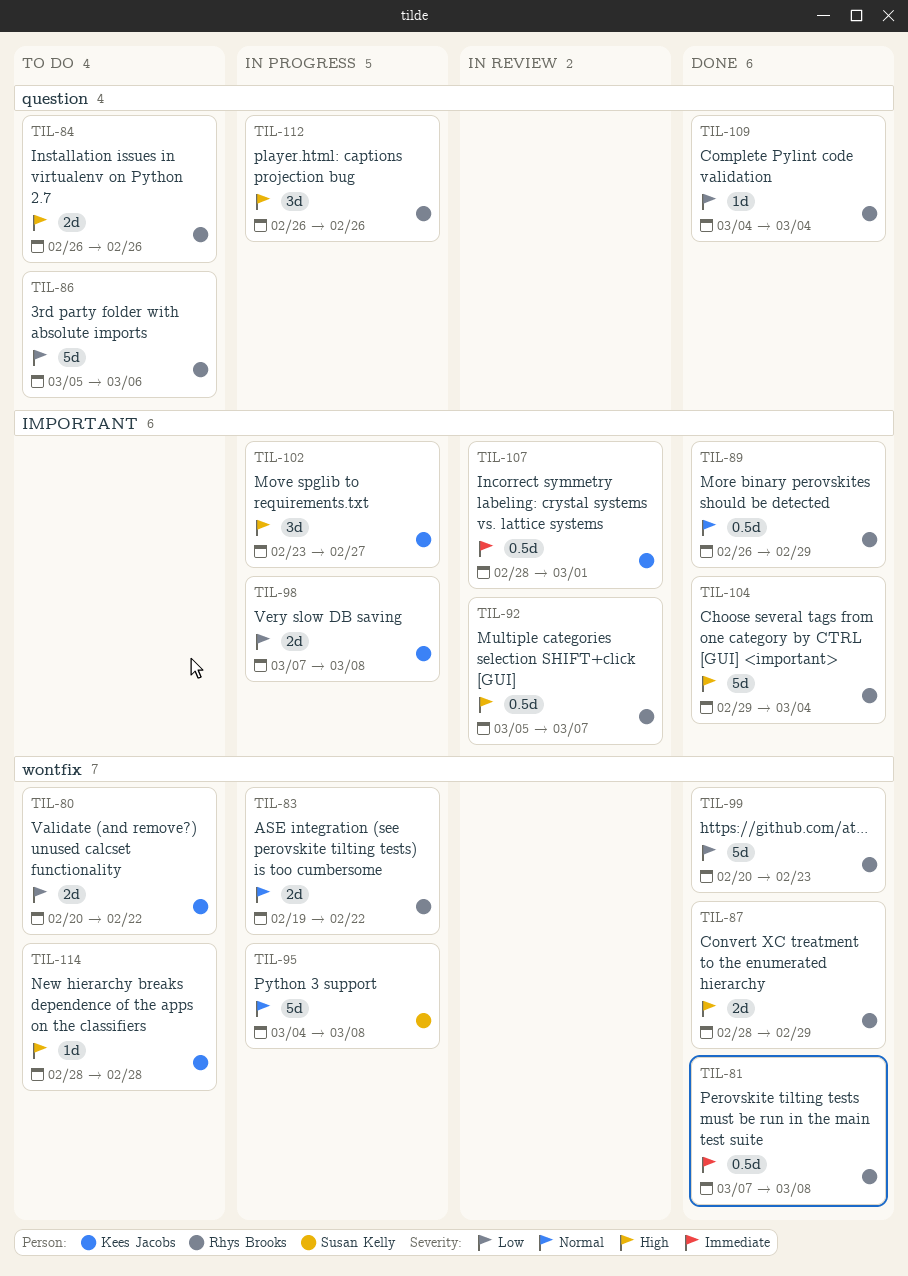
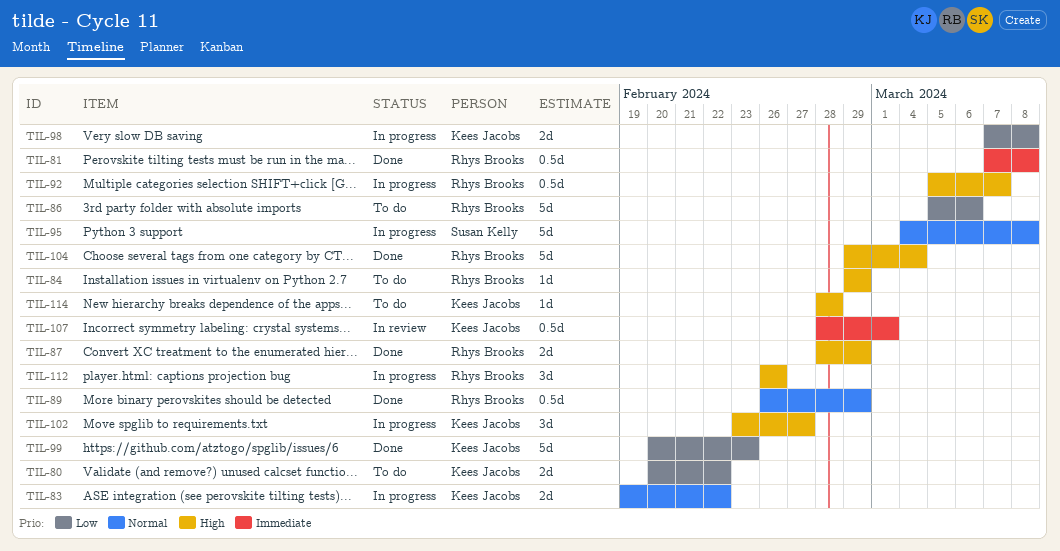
TIL-83, owner: Rhys Brooks -> Kees Jacobs
TIL-84, estimate: 2d -> 1d
TIL-84, start: Feb 26 -> Feb 29
TIL-84, due: Feb 26 -> Feb 29
TIL-92, status: In review -> In progress
TIL-99, owner: Rhys Brooks -> Kees Jacobs
TIL-109: present -> none

